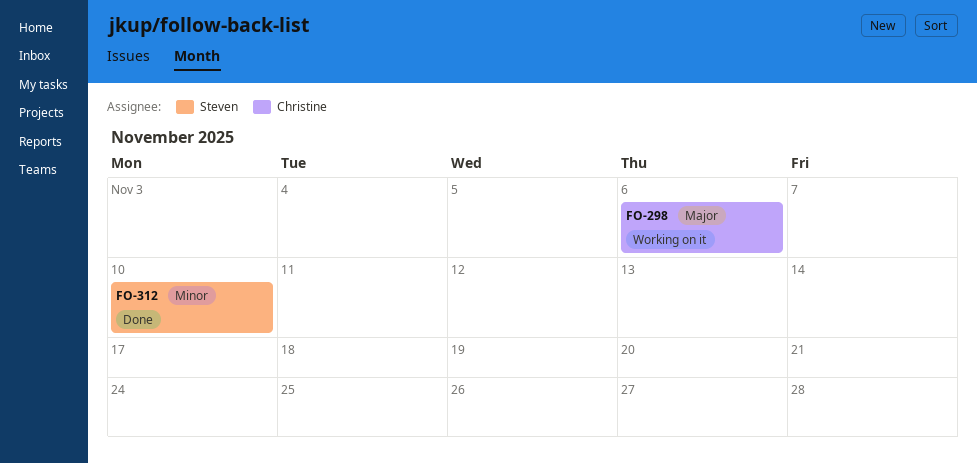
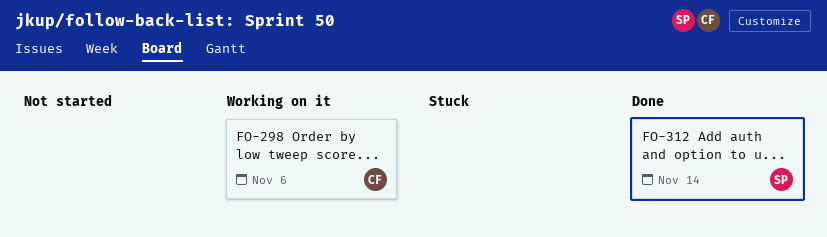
FO-312, due: Nov 10 -> Nov 14

